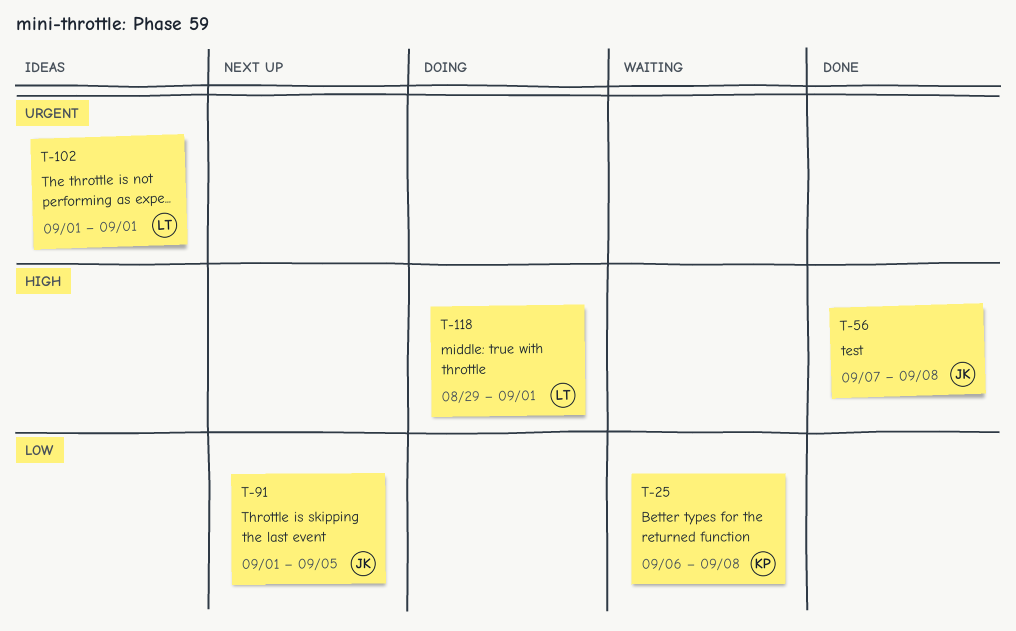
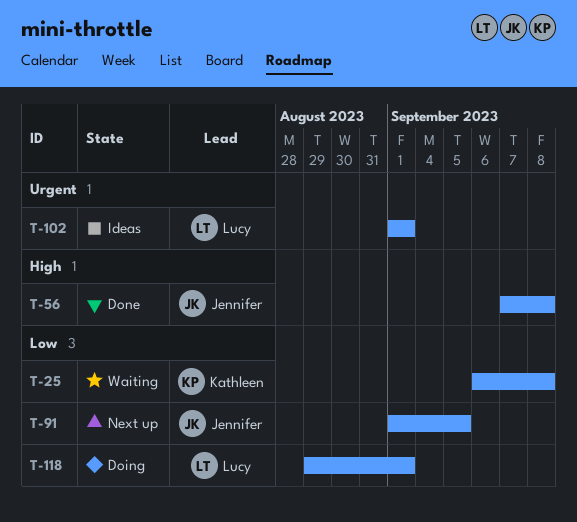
T-118, priority: High -> Low

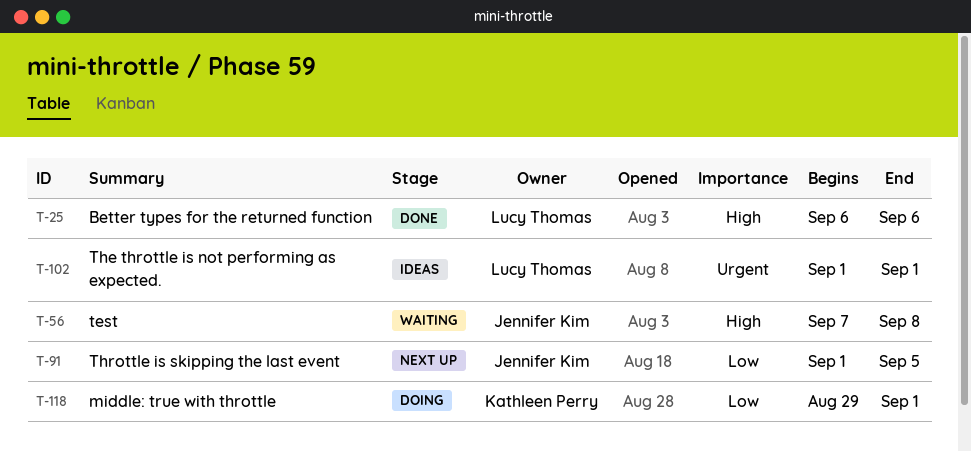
T-25, status: Waiting -> Done
T-25, owner: Kathleen Perry -> Lucy Thomas
T-25, priority: Low -> High
T-25, due: Sep 8 -> Sep 6
T-56, status: Done -> Waiting
T-118, owner: Lucy Thomas -> Kathleen Perry

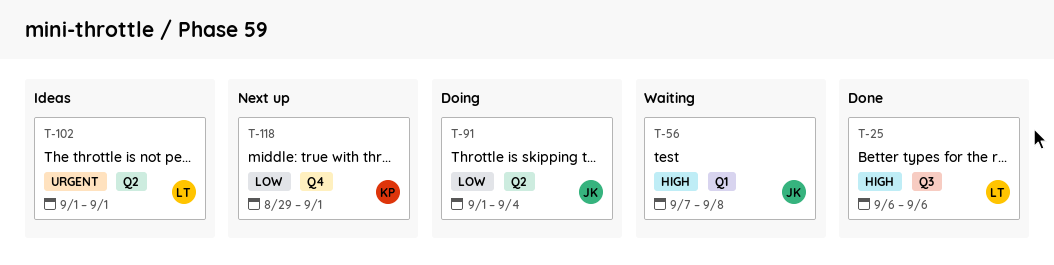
T-91, status: Next up -> Doing
T-91, due: Sep 5 -> Sep 4
T-118, status: Doing -> Next up

